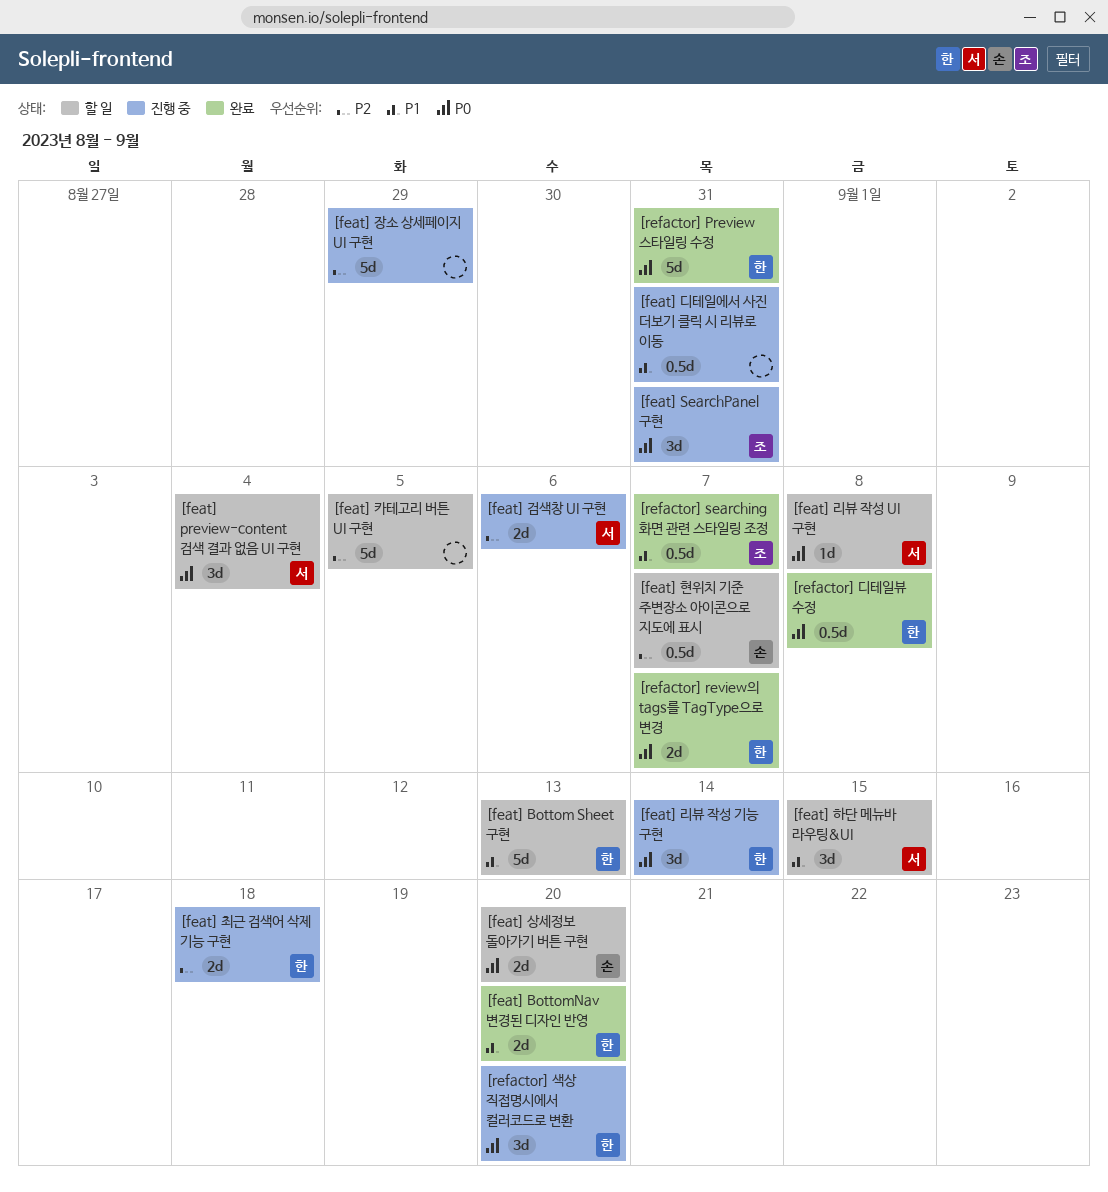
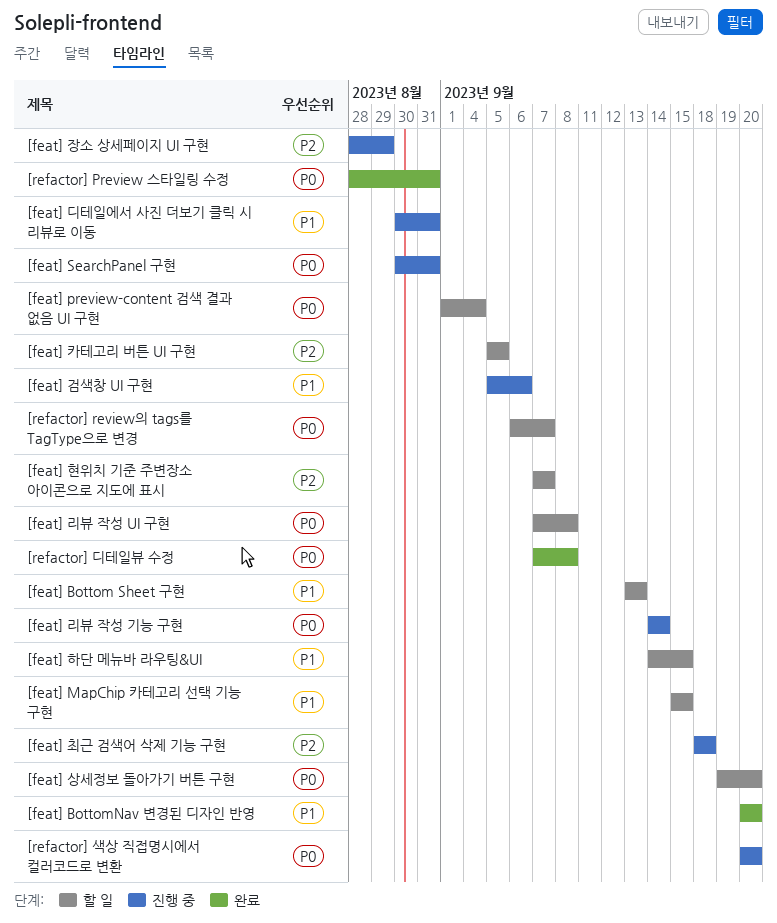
[feat] MapChip 카테고리 선택 기능 구현: none -> present
[feat] 검색창 UI 구현, priority: P2 -> P1
[refactor] review의 tags를 TagType으로 변경, status: 완료 -> 할 일
[refactor] searching 화면 관련 스타일링 조정: present -> none

